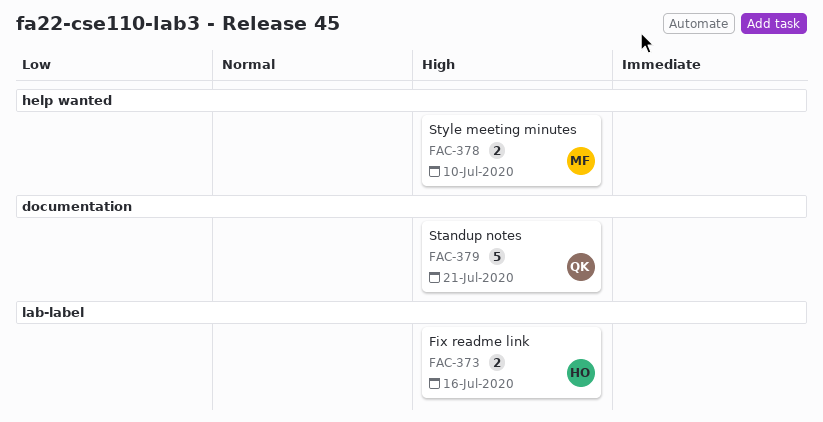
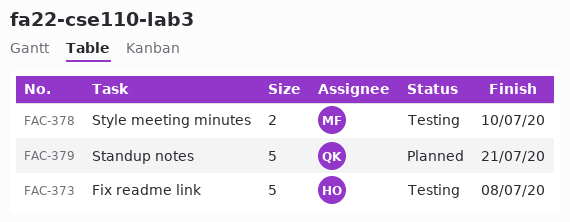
FAC-373, estimate: 2 -> 5
FAC-373, due: Jul 16 -> Jul 8

